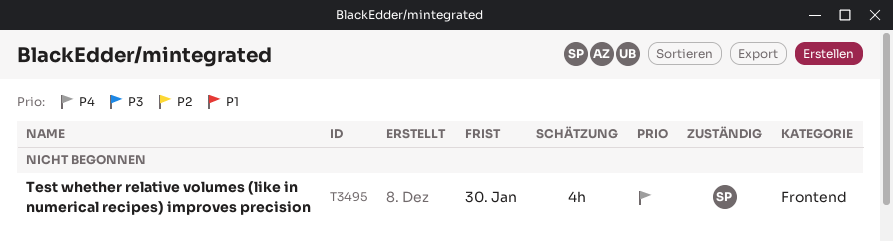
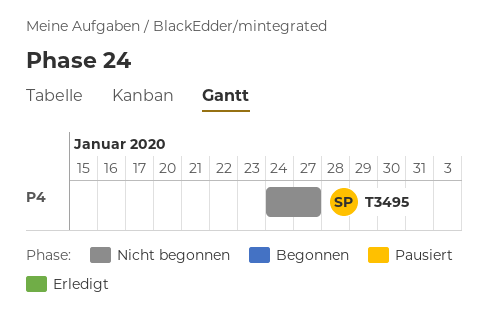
T3495, due: Jan 30 -> Jan 27

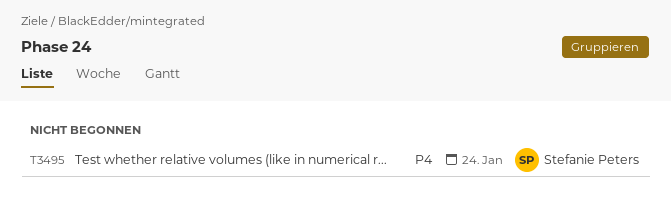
T3495, due: Jan 27 -> Jan 24

